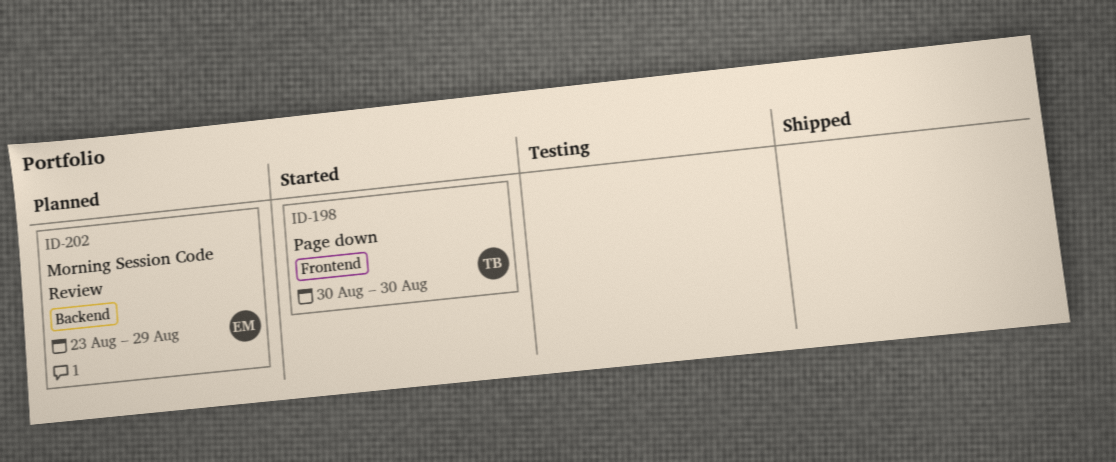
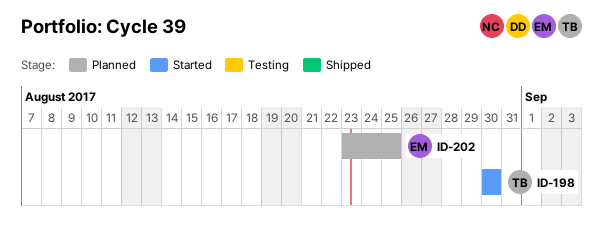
ID-202, due: Aug 29 -> Aug 25

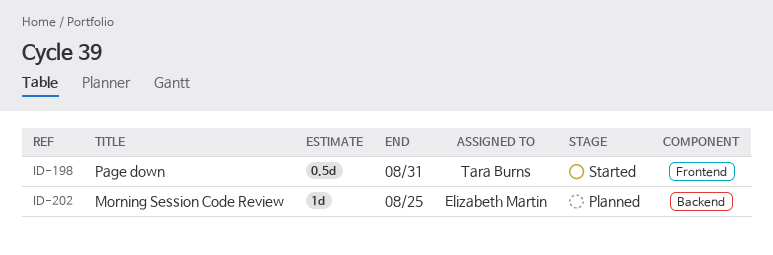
ID-198, due: Aug 30 -> Aug 31

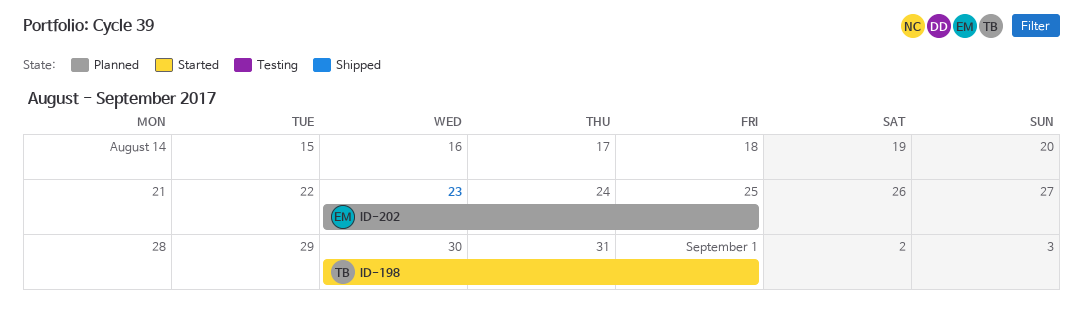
ID-198, due: Aug 31 -> Sep 1

